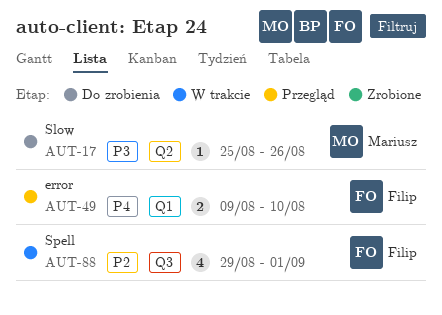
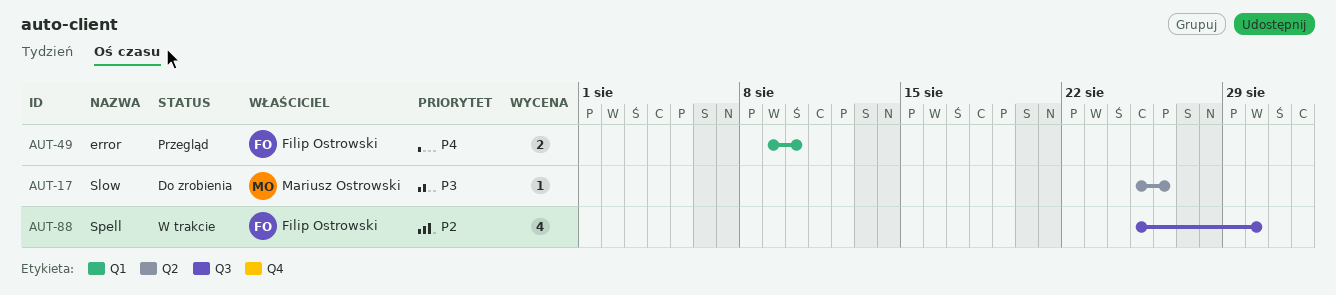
AUT-88, start: Aug 29 -> Aug 25
AUT-88, due: Sep 1 -> Aug 30

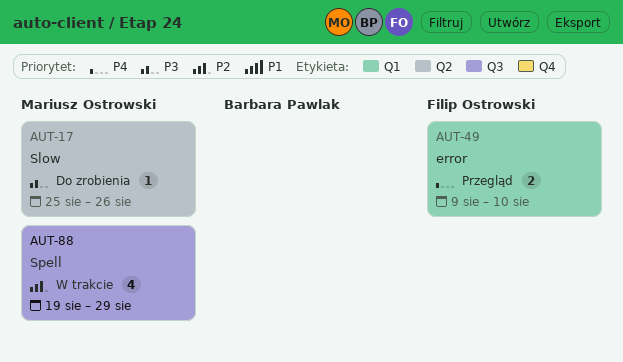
AUT-88, owner: Filip Ostrowski -> Mariusz Ostrowski
AUT-88, start: Aug 25 -> Aug 19
AUT-88, due: Aug 30 -> Aug 29

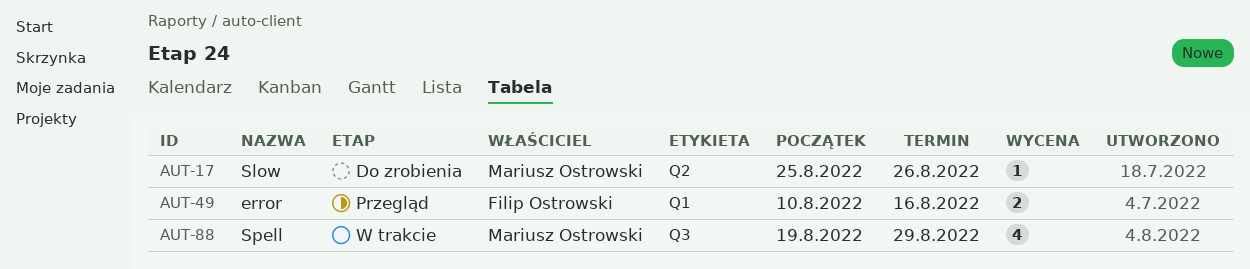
AUT-49, start: Aug 9 -> Aug 10
AUT-49, due: Aug 10 -> Aug 16

